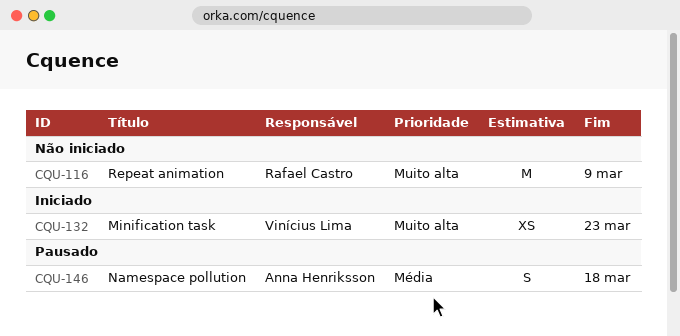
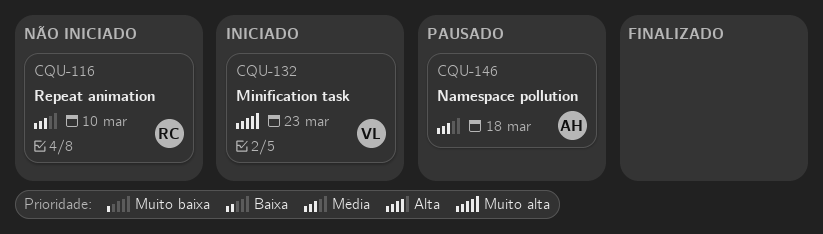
CQU-116, priority: Muito alta -> Média
CQU-116, due: Mar 9 -> Mar 10

